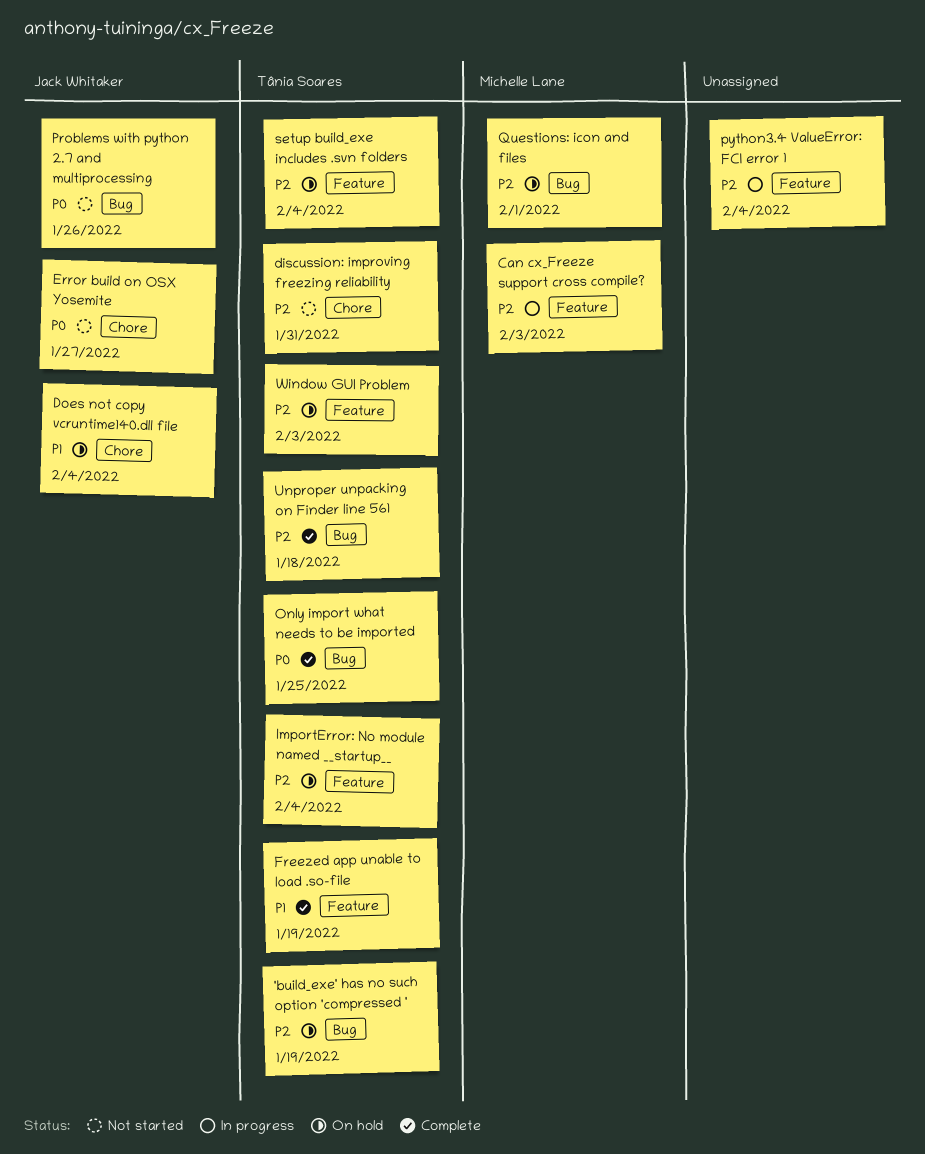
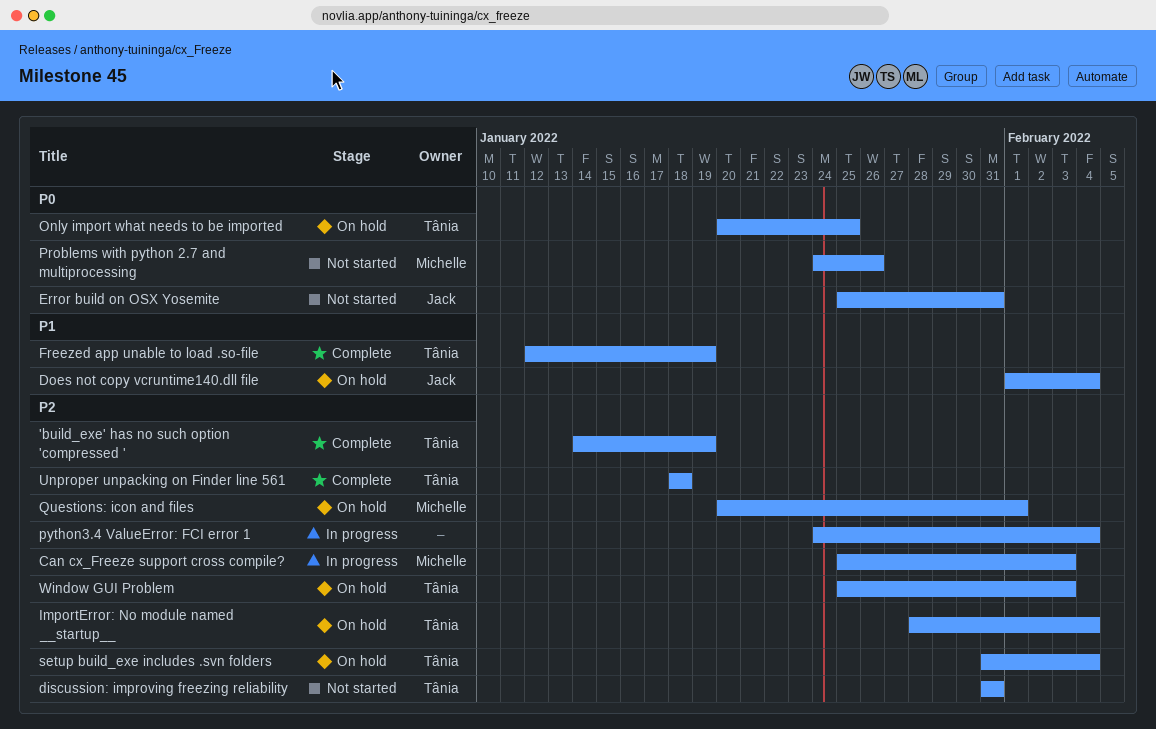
'build_exe' has no such option 'compressed ', status: On hold -> Complete
Error build on OSX Yosemite, due: Jan 27 -> Jan 31
Only import what needs to be imported, status: Complete -> On hold
Problems with python 2.7 and multiprocessing, owner: Jack Whitaker -> Michelle Lane

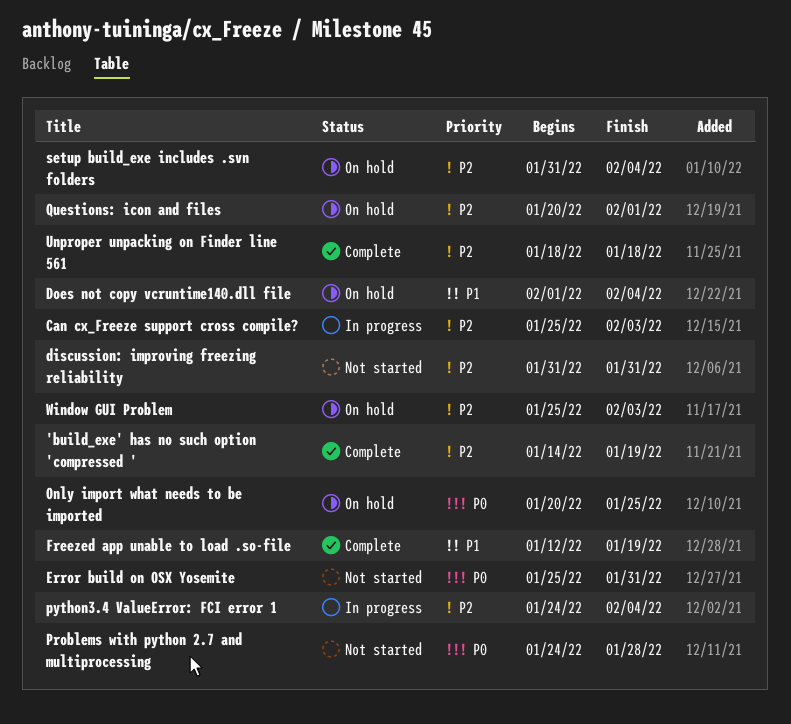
ImportError: No module named __startup__: present -> none
Problems with python 2.7 and multiprocessing, due: Jan 26 -> Jan 28

